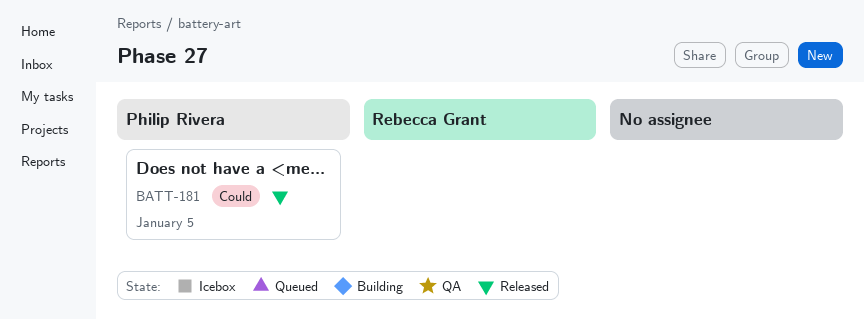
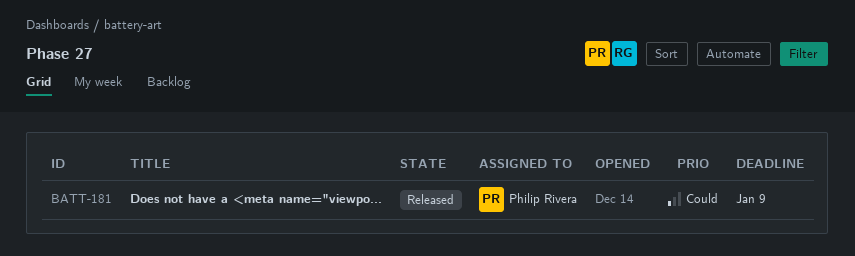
BATT-181, due: Jan 5 -> Jan 9

